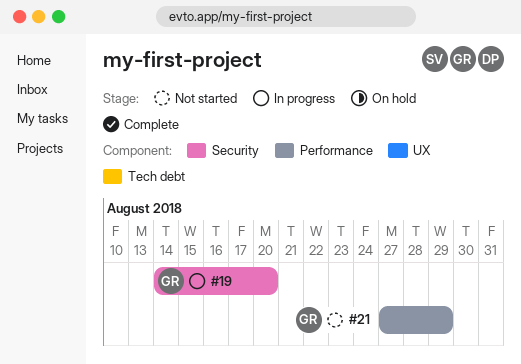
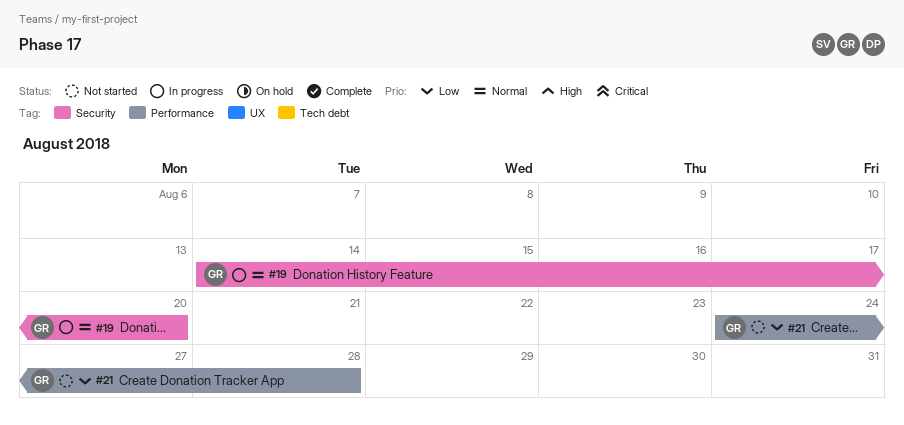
#21, start: Aug 27 -> Aug 24
#21, due: Aug 29 -> Aug 28

